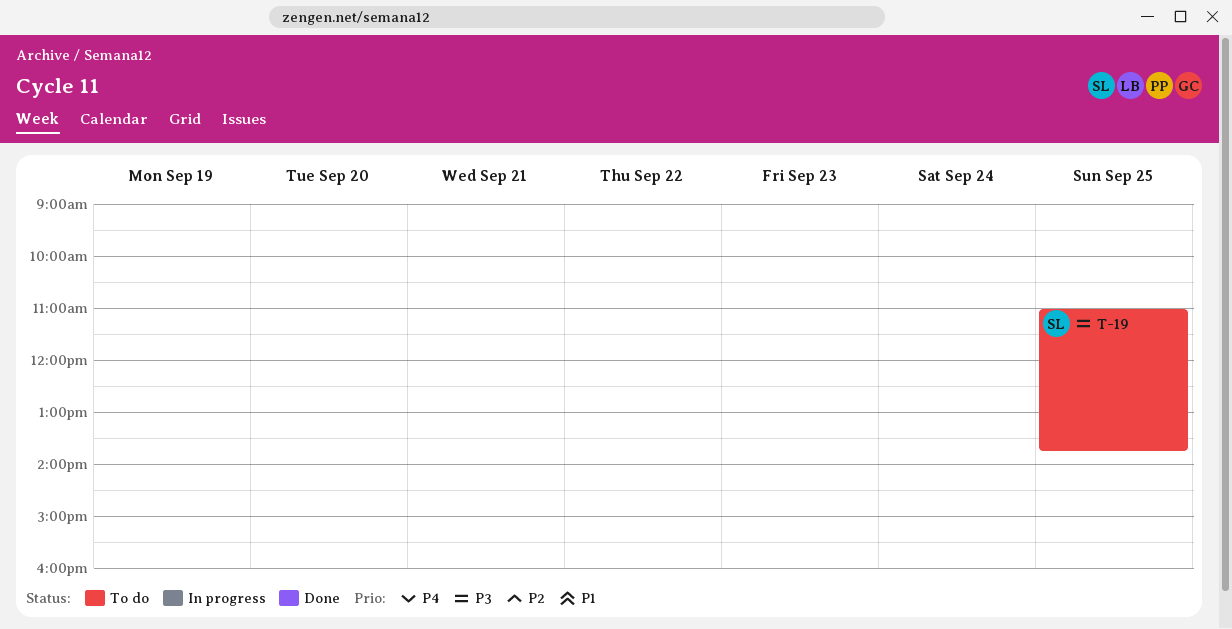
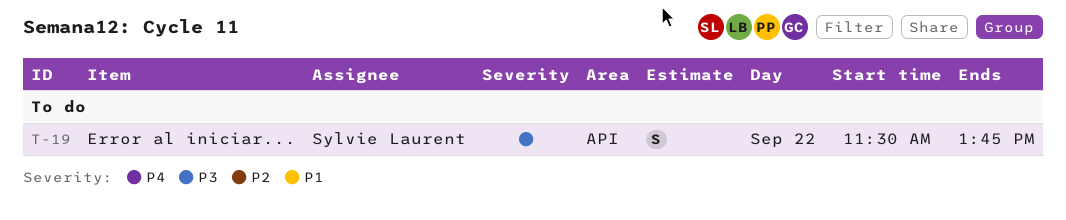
T-19, day: Sep 25 -> Sep 22
T-19, begins: 11:00 -> 11:30

